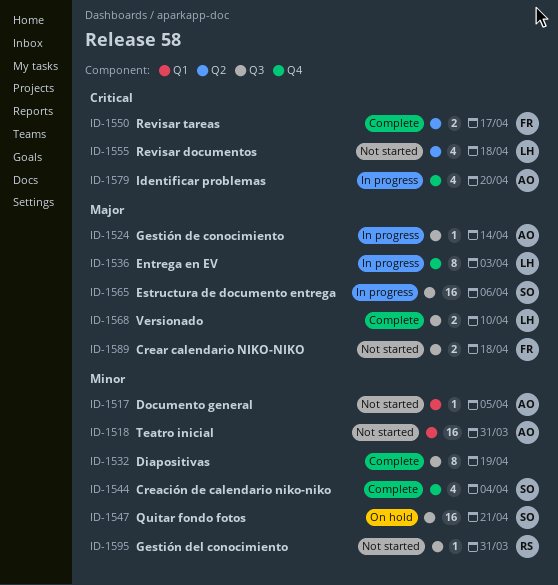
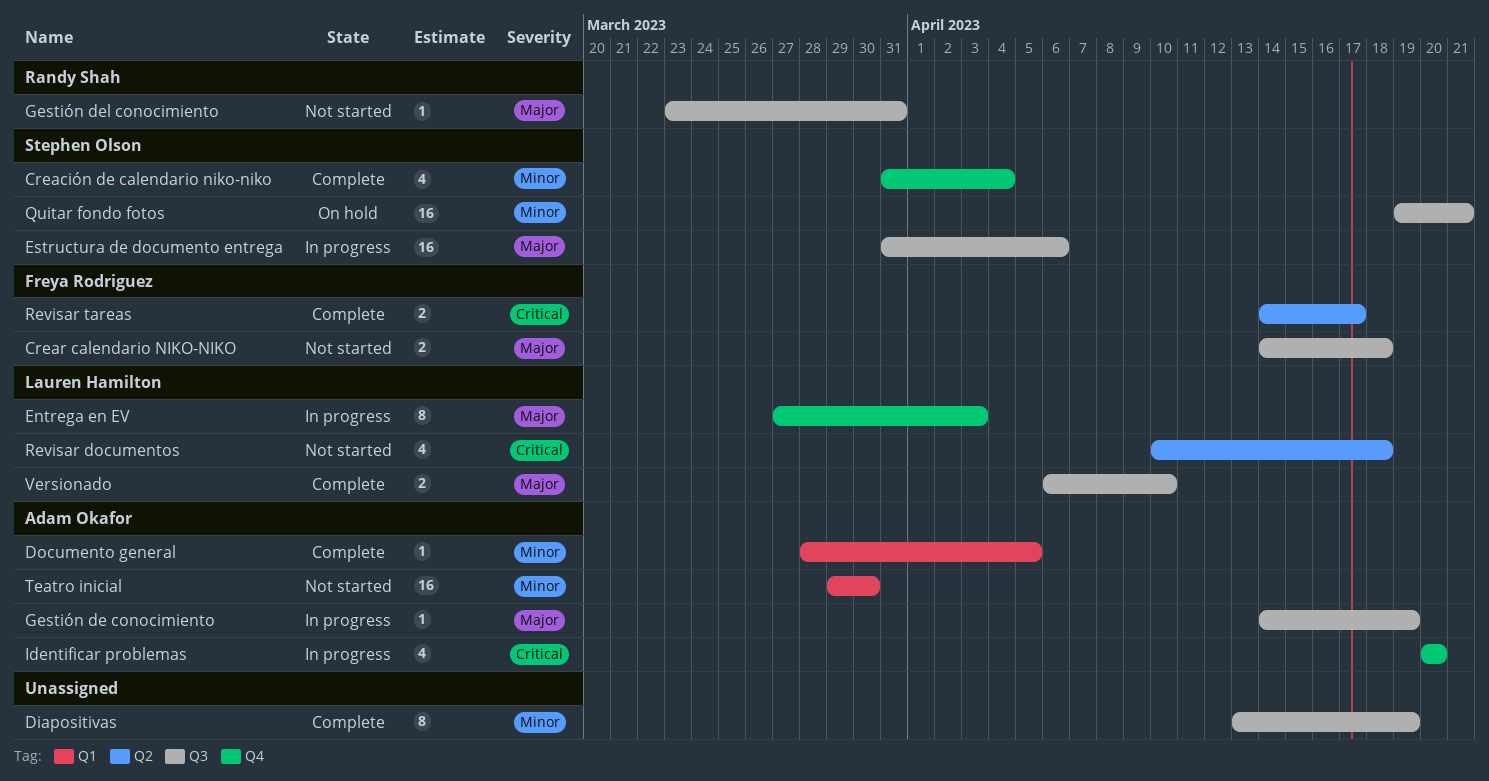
Documento general, status: Not started -> Complete
Gestión de conocimiento, due: Apr 14 -> Apr 19
Gestión del conocimiento, priority: Minor -> Major
Teatro inicial, due: Mar 31 -> Mar 30

